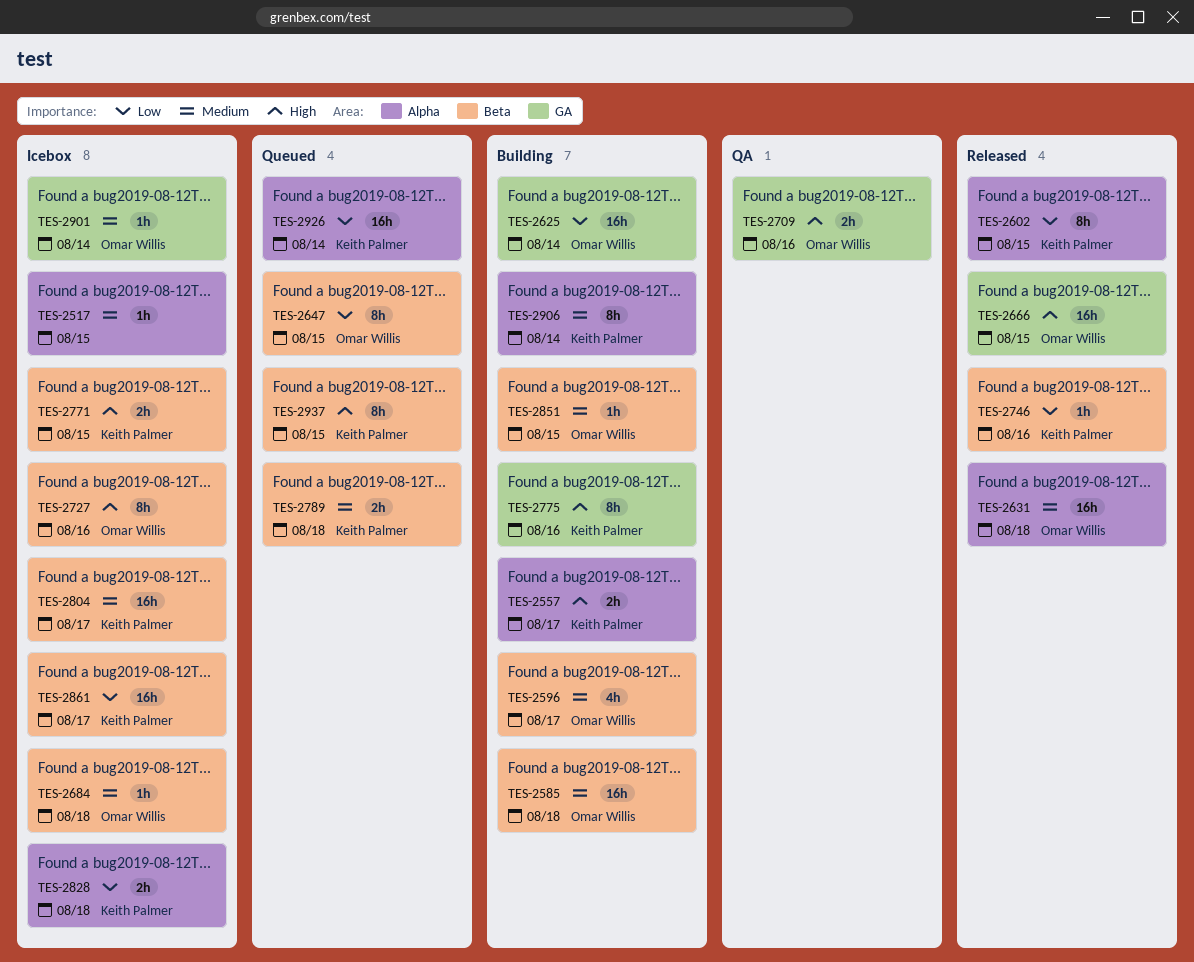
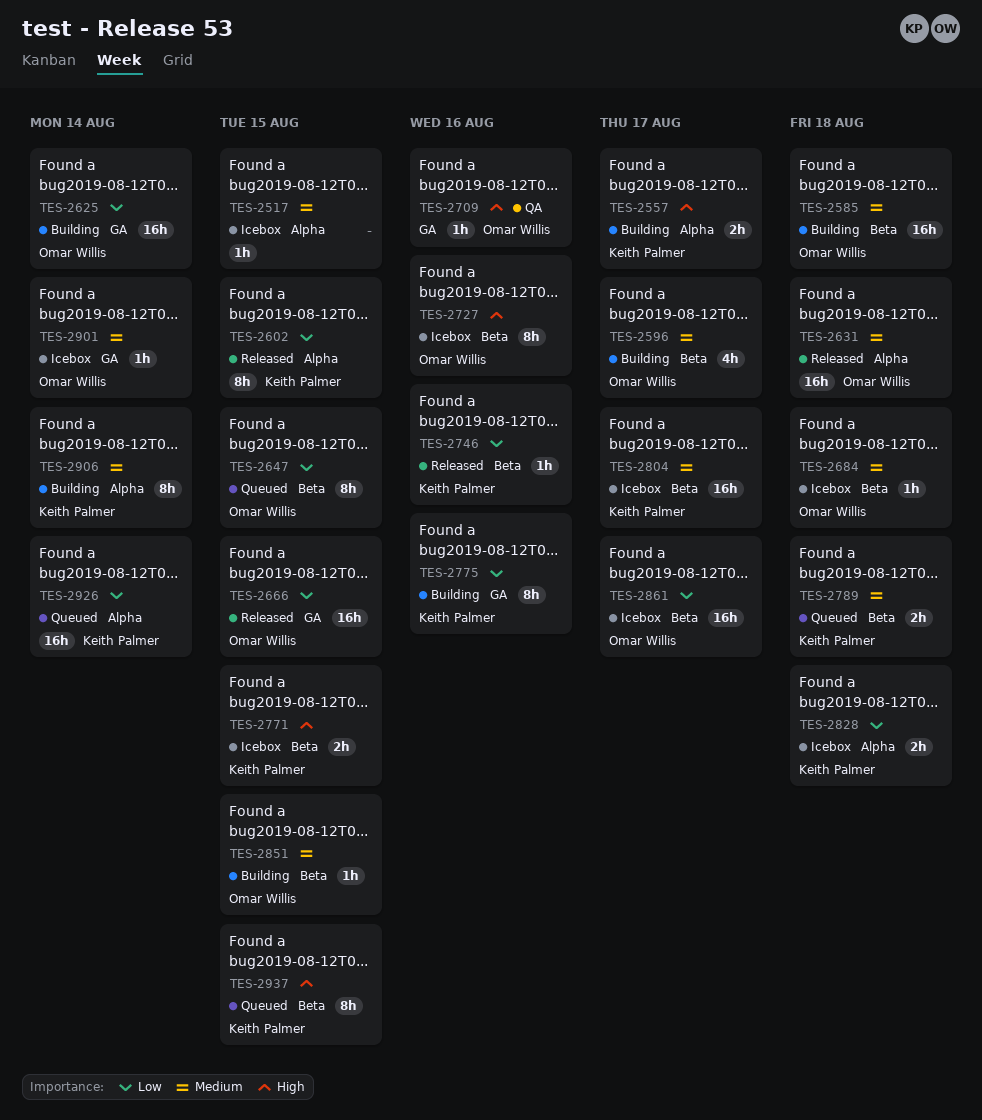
TES-2666, priority: High -> Low
TES-2709, estimate: 2h -> 1h
TES-2775, priority: High -> Low
TES-2861, owner: Keith Palmer -> Omar Willis

